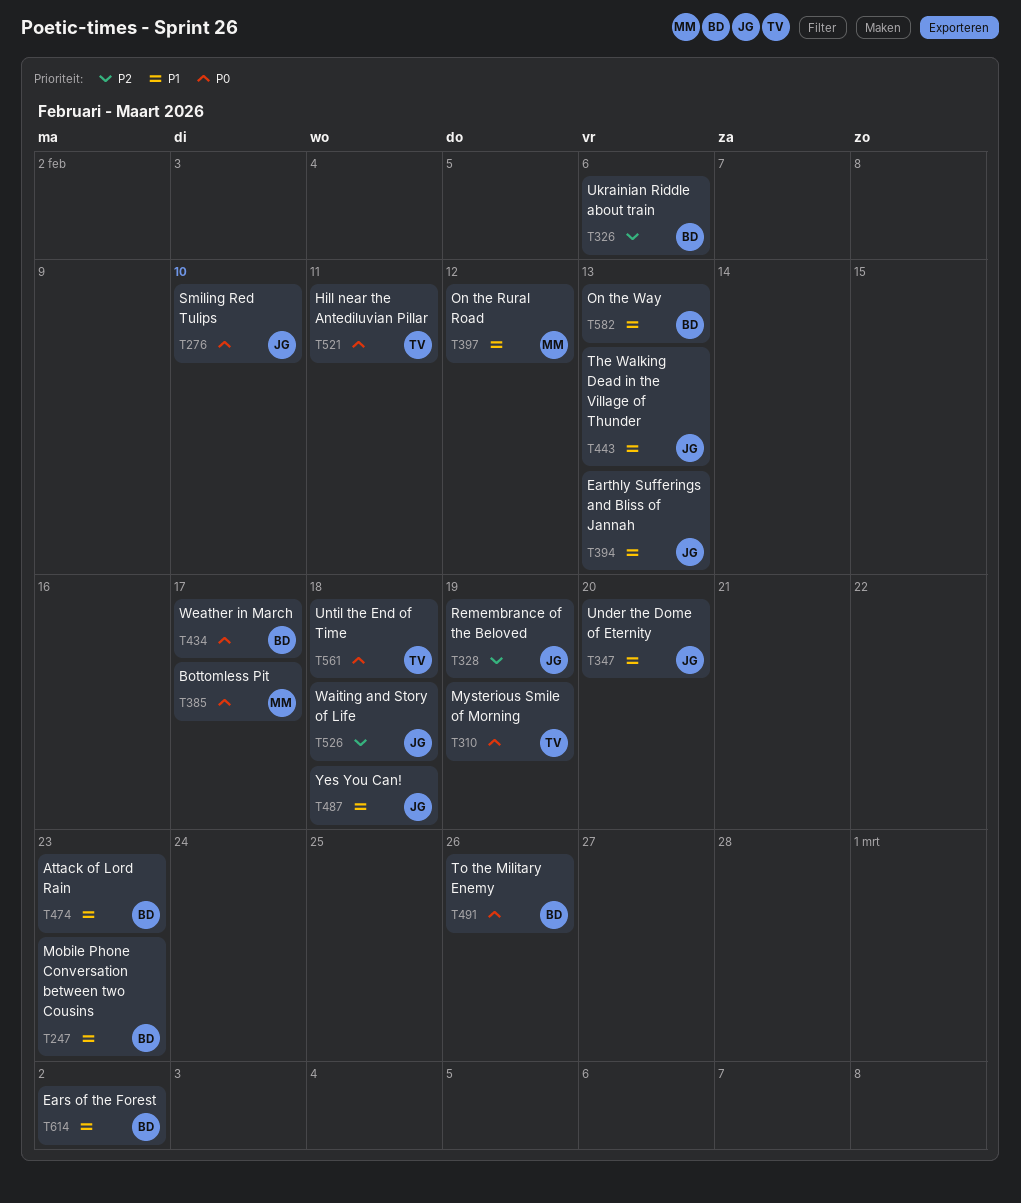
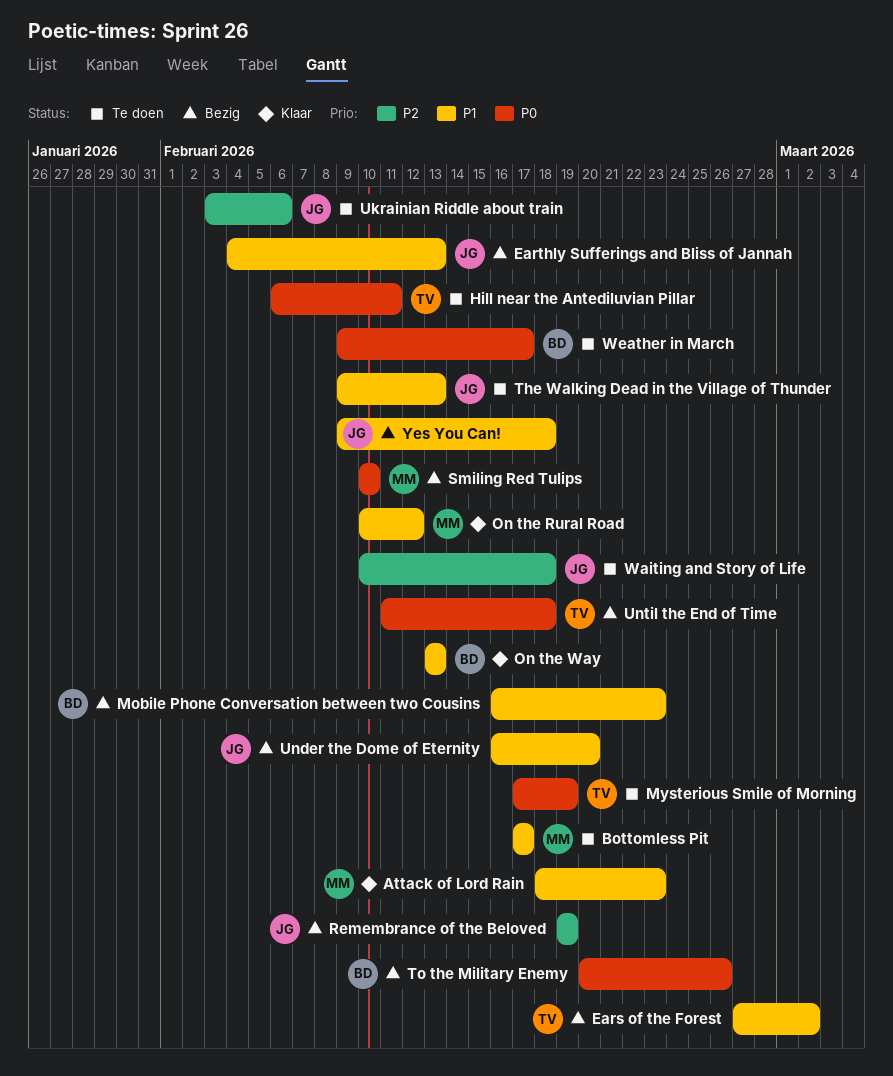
Attack of Lord Rain, owner: BD -> MM
Bottomless Pit, priority: P0 -> P1
Ears of the Forest, owner: BD -> TV
Smiling Red Tulips, owner: JG -> MM
Ukrainian Riddle about train, owner: BD -> JG

